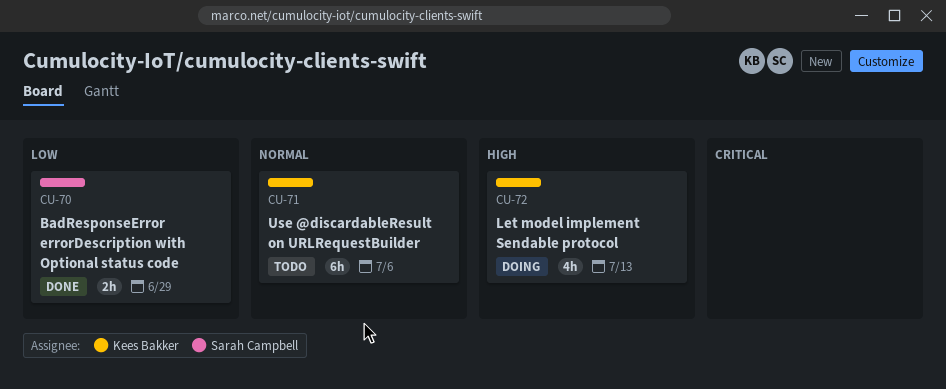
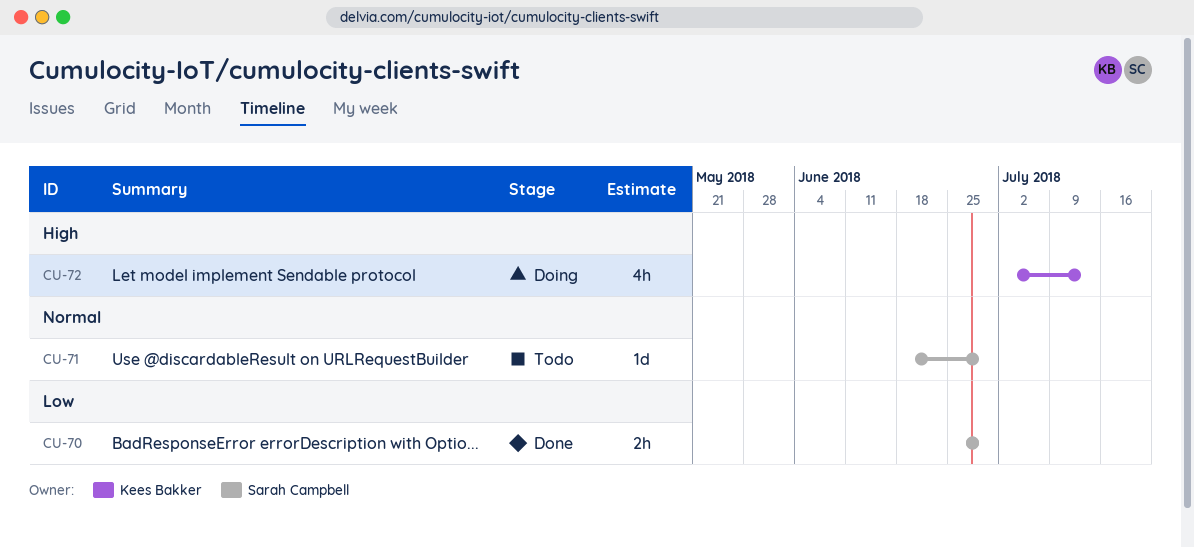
CU-71, owner: Kees Bakker -> Sarah Campbell
CU-71, estimate: 6h -> 1d
CU-71, due: Jul 6 -> Jun 29

